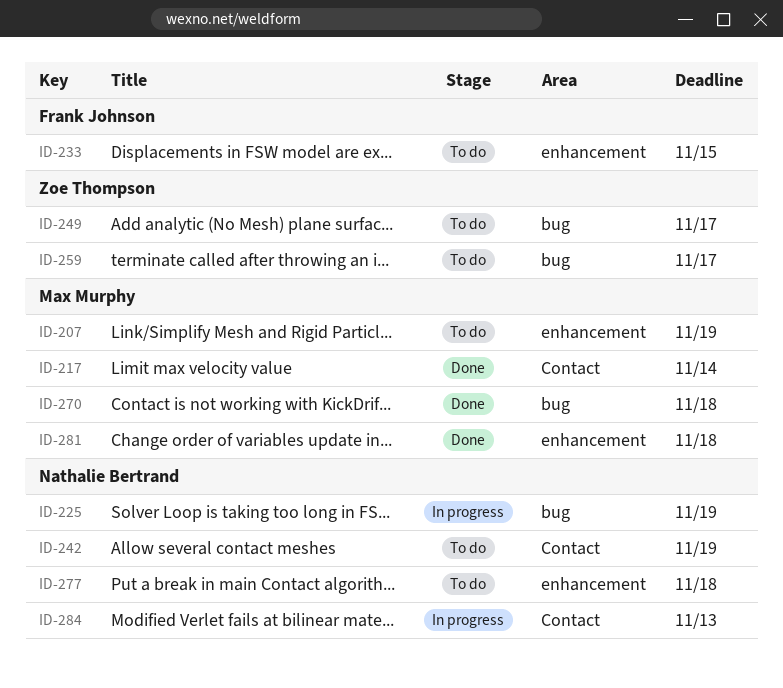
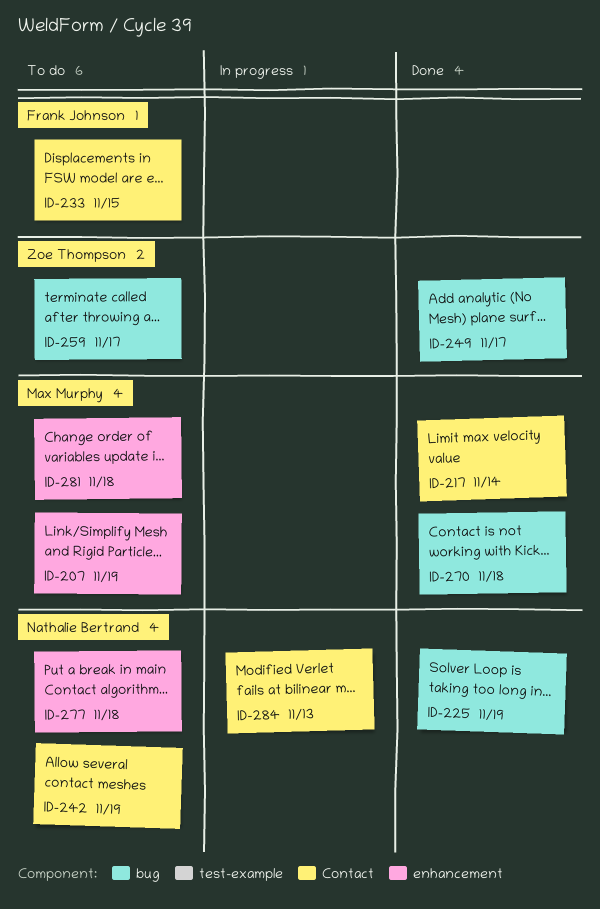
ID-225, status: In progress -> Done
ID-233, label: enhancement -> Contact
ID-249, status: To do -> Done
ID-281, status: Done -> To do

